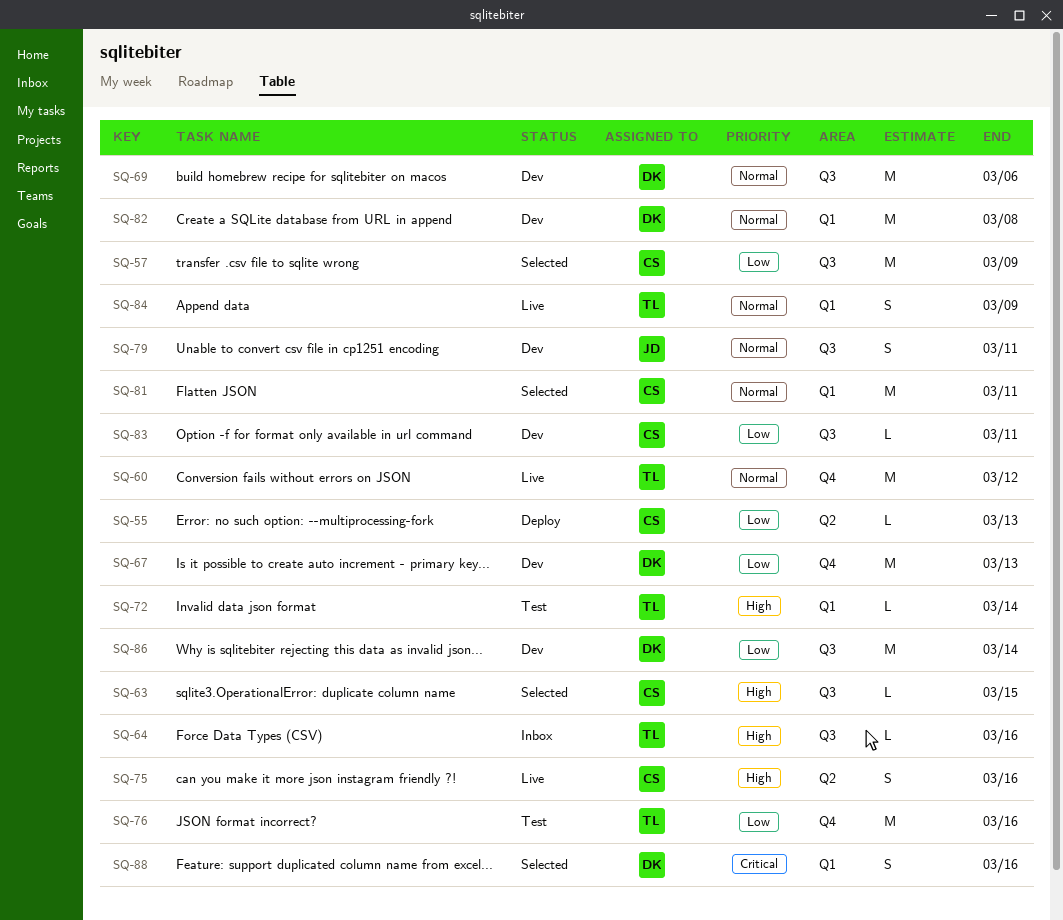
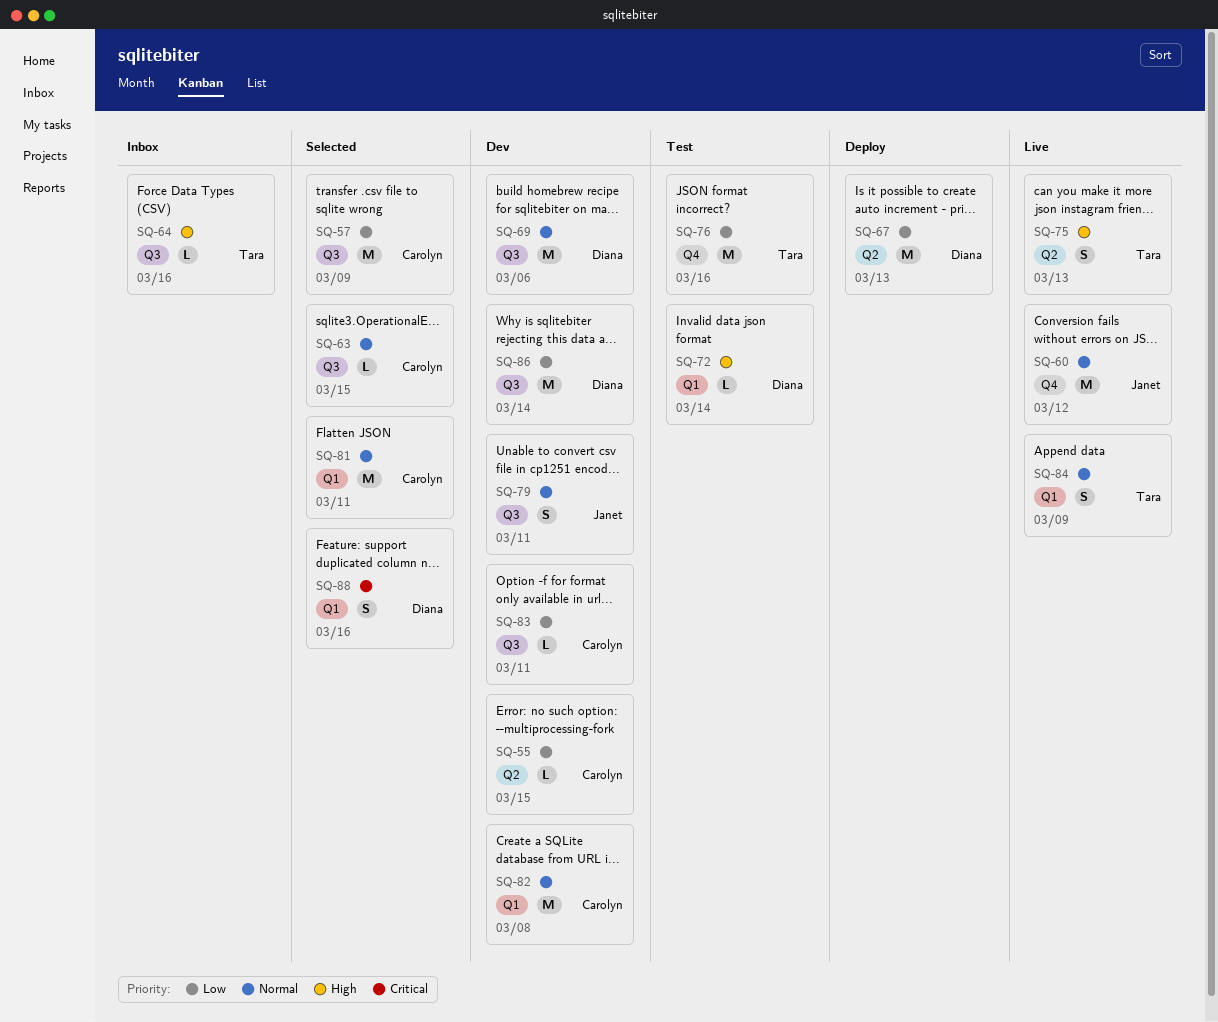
SQ-55, status: Deploy -> Dev
SQ-55, due: Mar 13 -> Mar 15
SQ-60, owner: Tara -> Janet
SQ-63, priority: High -> Normal
SQ-67, status: Dev -> Deploy
SQ-67, label: Q4 -> Q2
SQ-72, owner: Tara -> Diana
SQ-75, owner: Carolyn -> Tara
SQ-75, due: Mar 16 -> Mar 13
SQ-82, owner: Diana -> Carolyn

